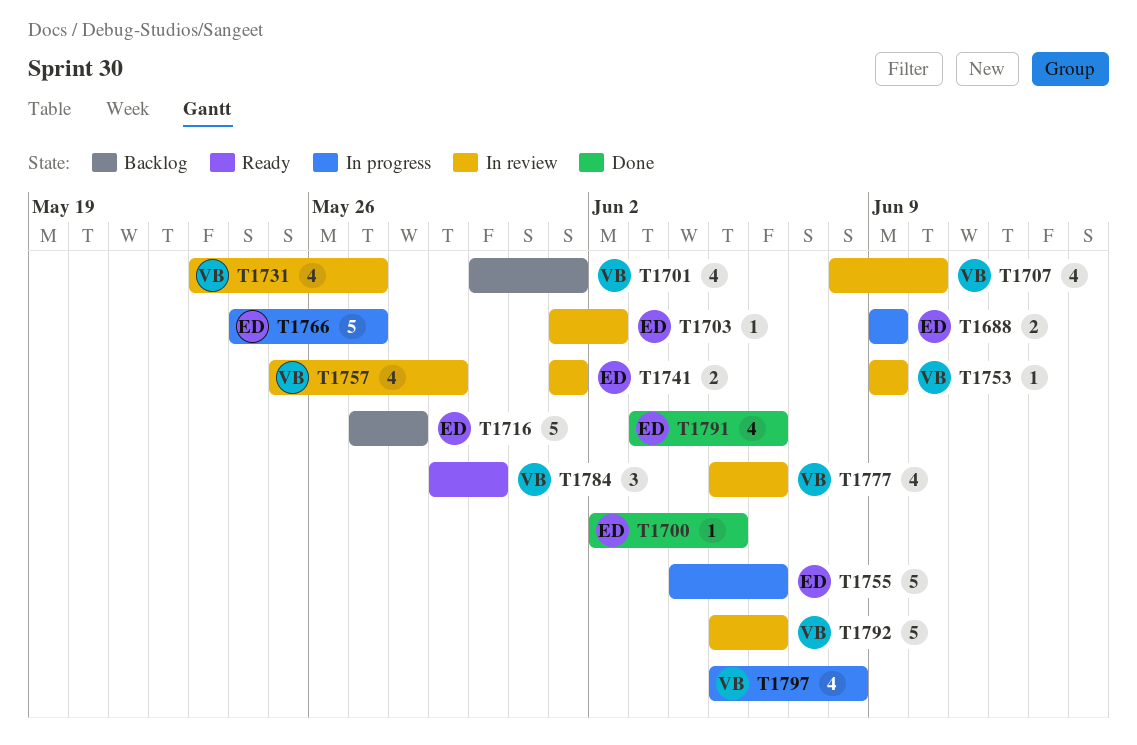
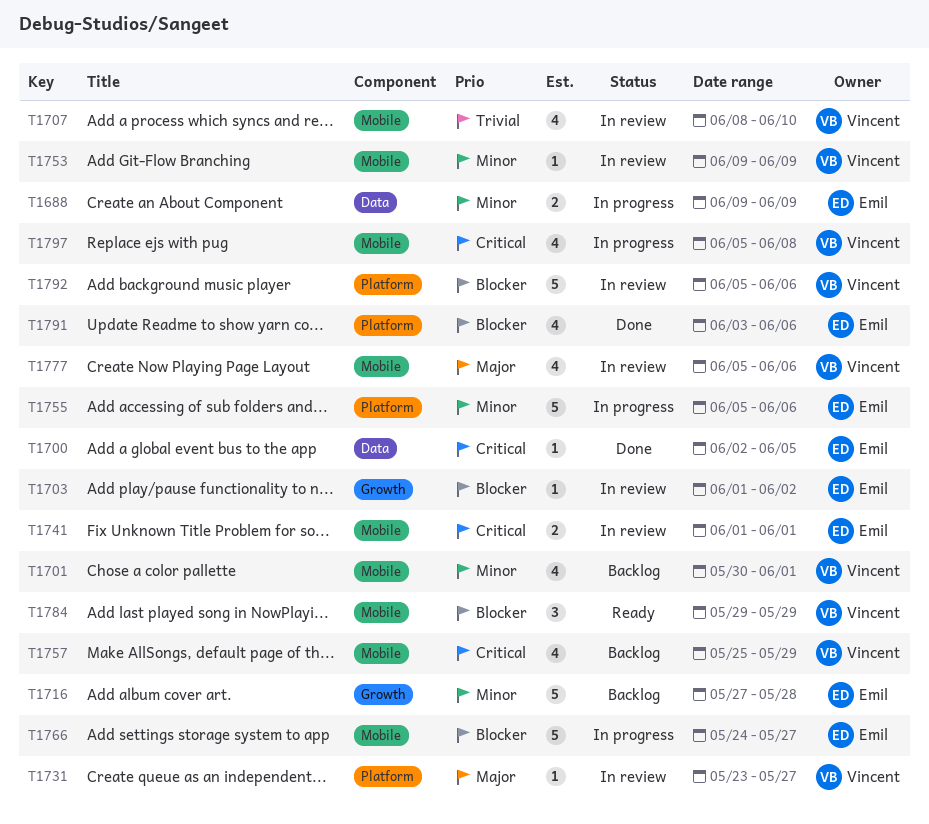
T1731, estimate: 4 -> 1
T1755, start: Jun 4 -> Jun 5
T1757, status: In review -> Backlog
T1784, due: May 30 -> May 29

